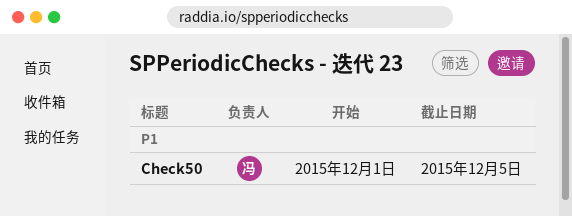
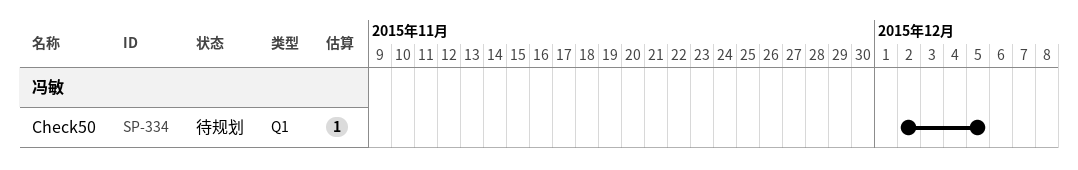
Check50, start: Dec 1 -> Dec 2

